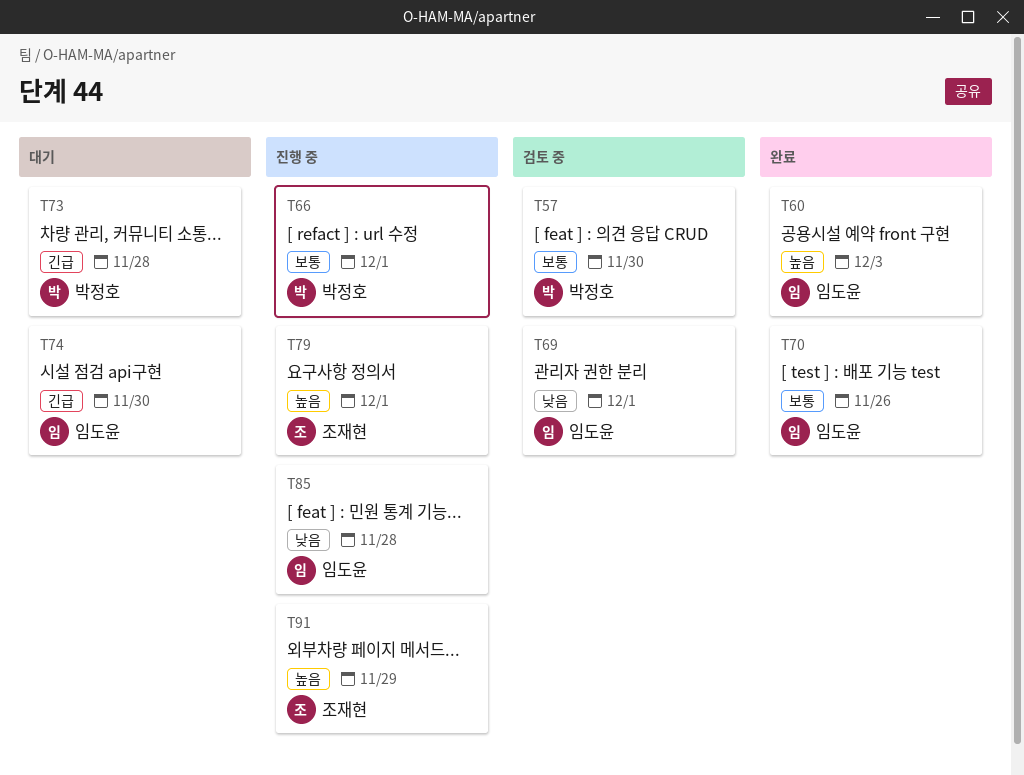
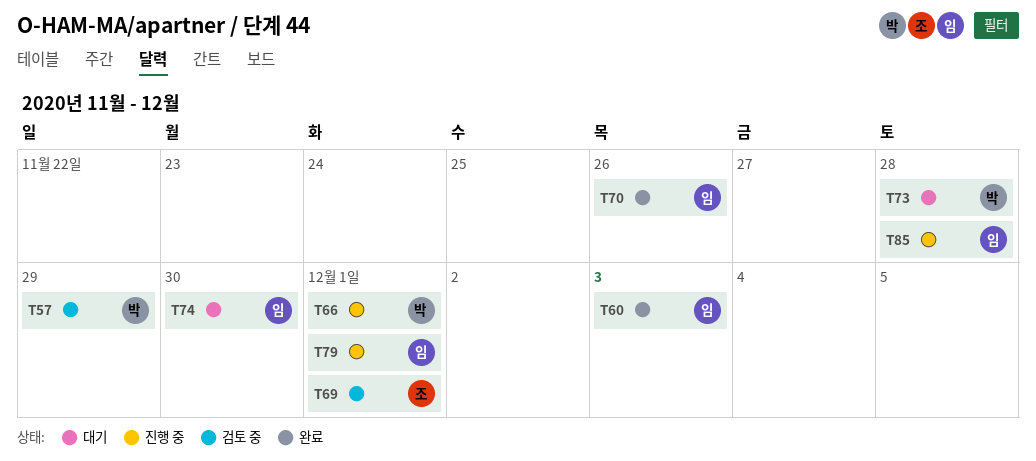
T57, due: Nov 30 -> Nov 29
T69, owner: 임도윤 -> 조재현
T79, owner: 조재현 -> 임도윤
T91: present -> none

